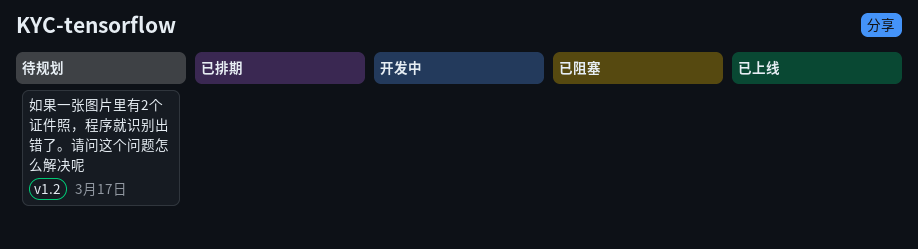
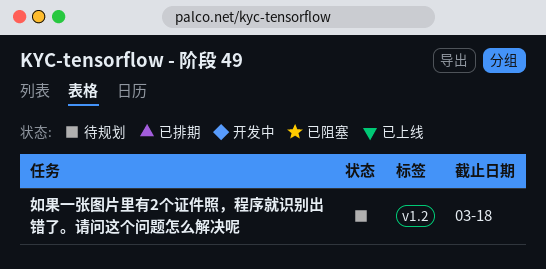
如果一张图片里有2个证件照，程序就识别出错了。请问这个问题怎么解决呢, due: Mar 17 -> Mar 18

